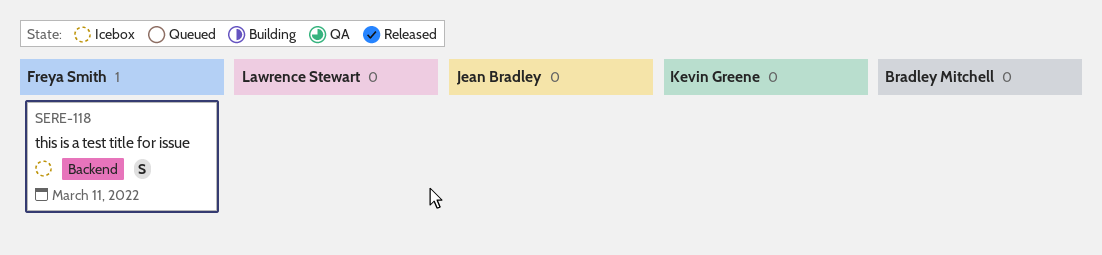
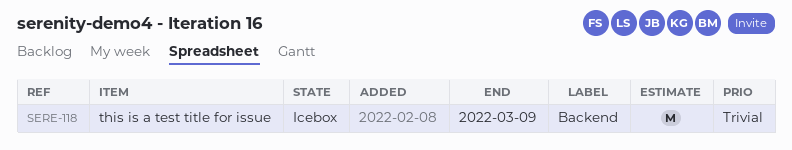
SERE-118, estimate: S -> M
SERE-118, due: Mar 11 -> Mar 9

